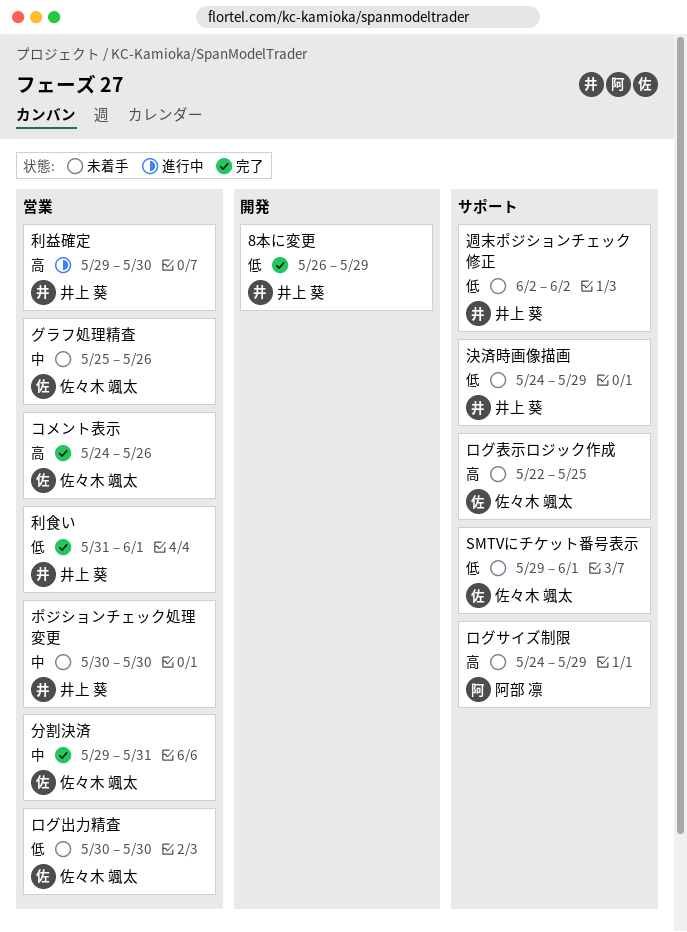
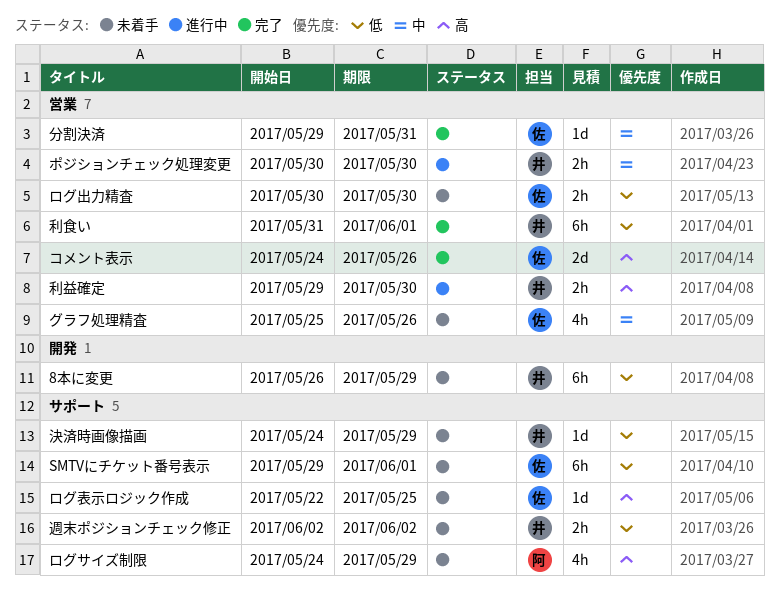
8本に変更, status: 完了 -> 未着手
ポジションチェック処理変更, status: 未着手 -> 進行中

